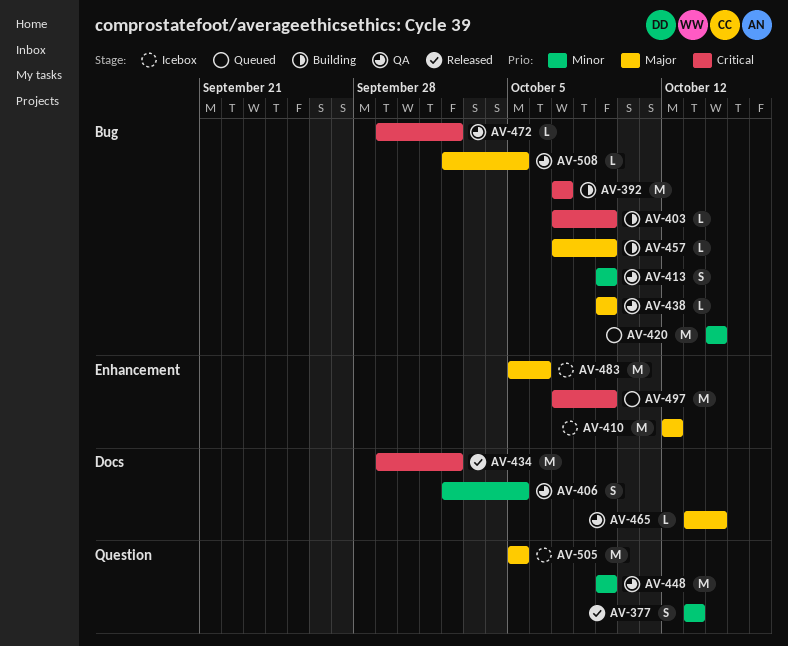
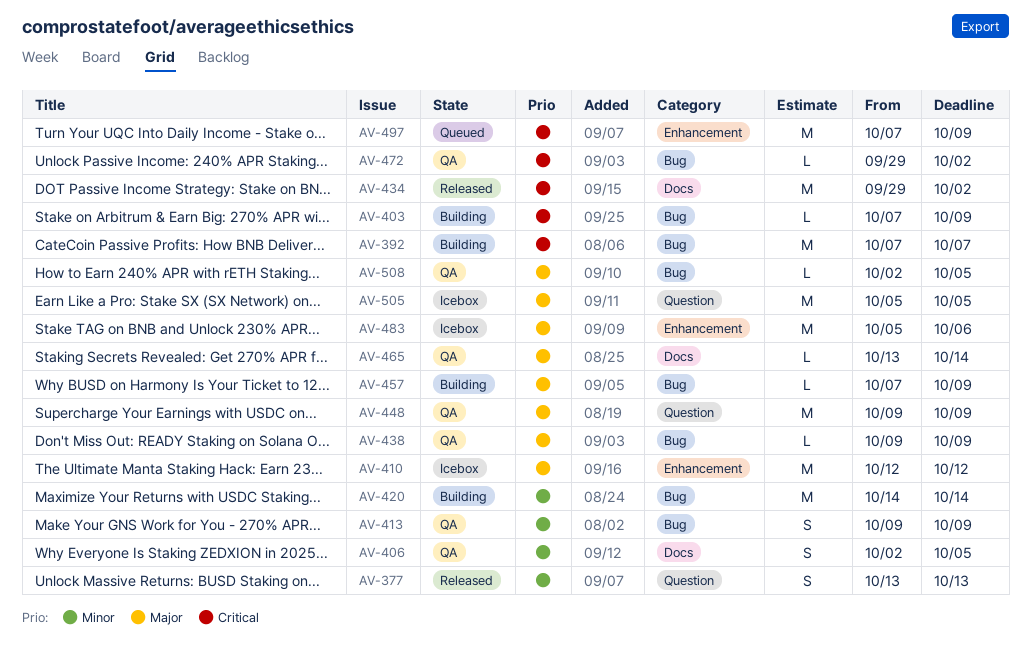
AV-420, status: Queued -> Building
AV-448, priority: Minor -> Major

